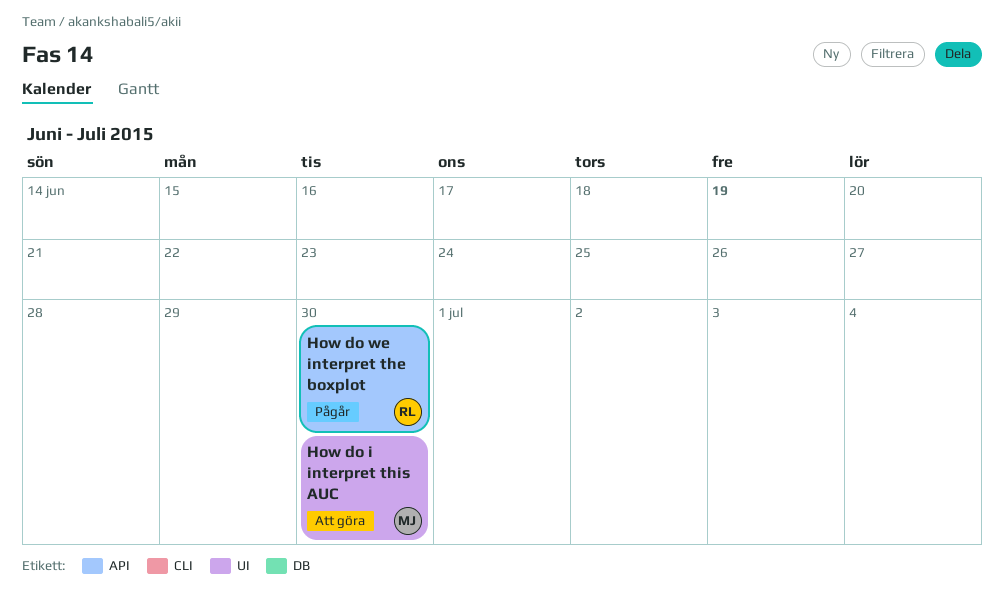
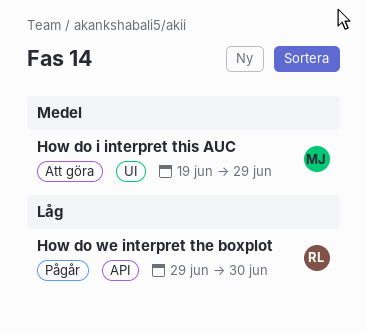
How do i interpret this AUC, due: Jun 30 -> Jun 29

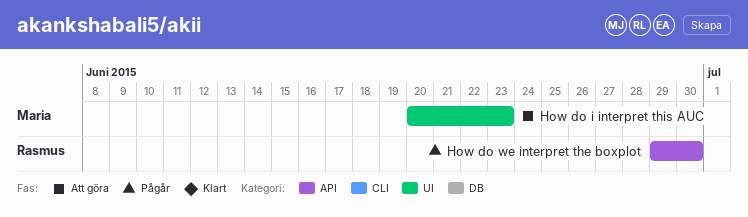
How do i interpret this AUC, start: Jun 19 -> Jun 20
How do i interpret this AUC, due: Jun 29 -> Jun 23

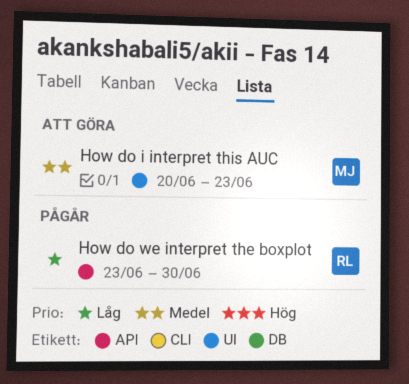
How do we interpret the boxplot, start: Jun 29 -> Jun 23

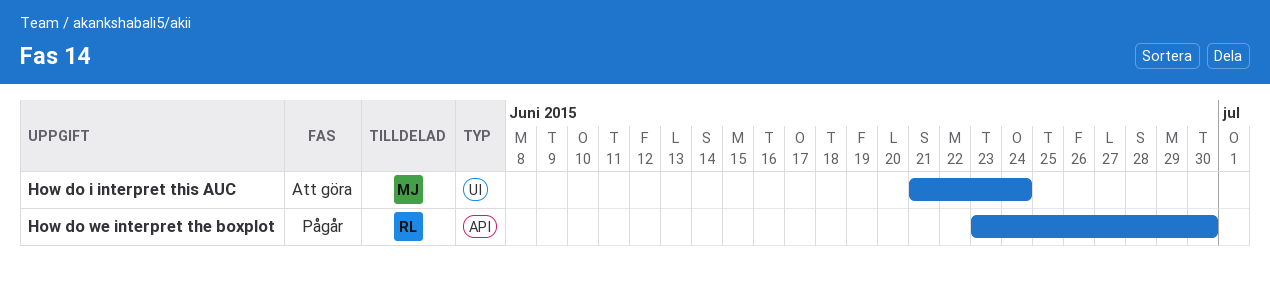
How do i interpret this AUC, start: Jun 20 -> Jun 21
How do i interpret this AUC, due: Jun 23 -> Jun 24

